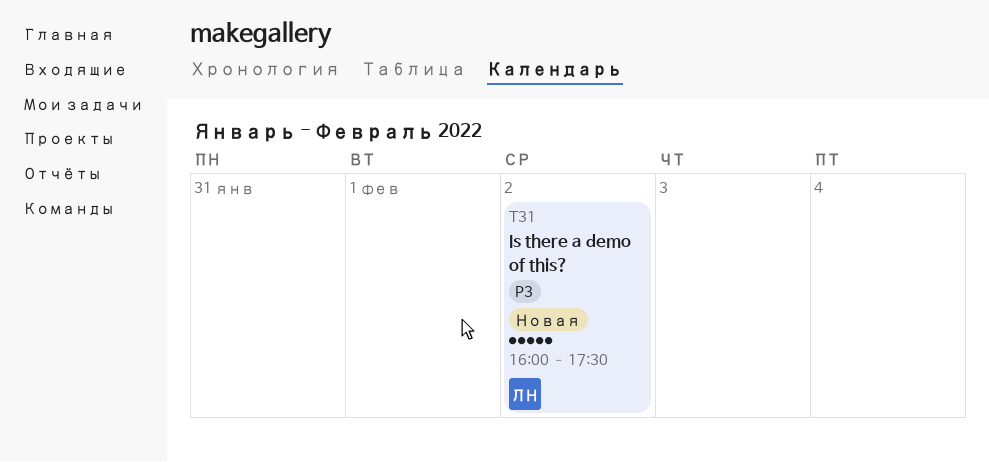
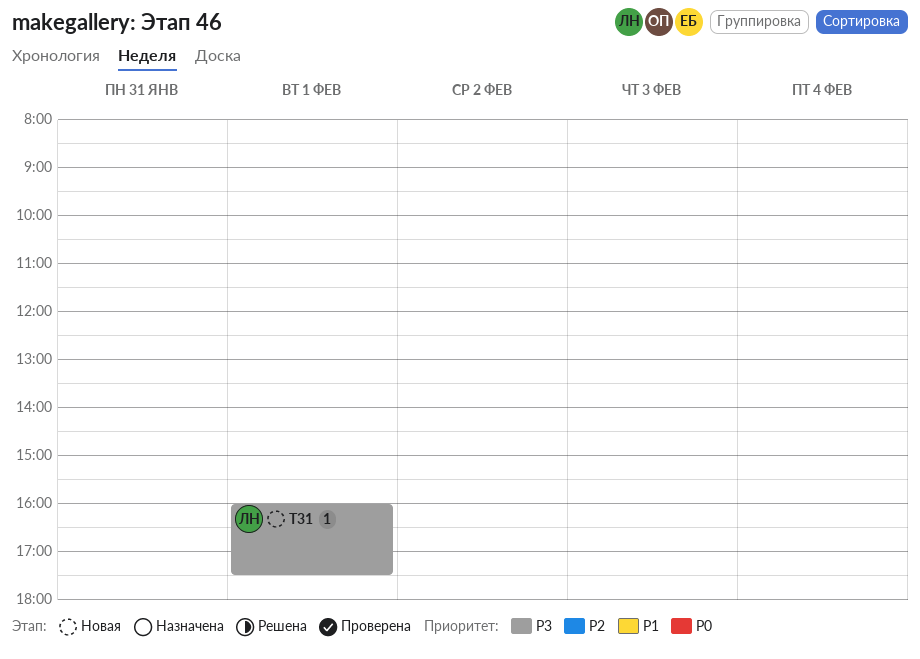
T31, estimate: 5 -> 1
T31, day: Feb 2 -> Feb 1

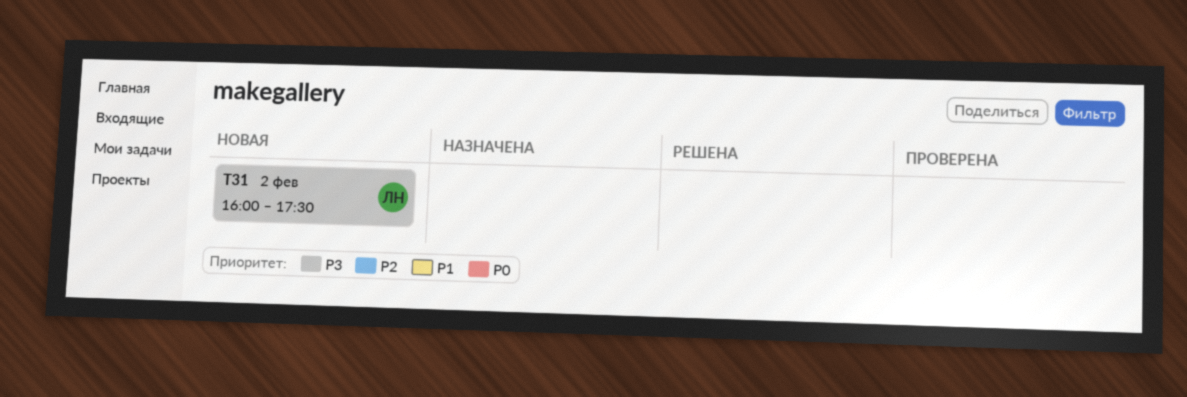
T31, day: Feb 1 -> Feb 2

